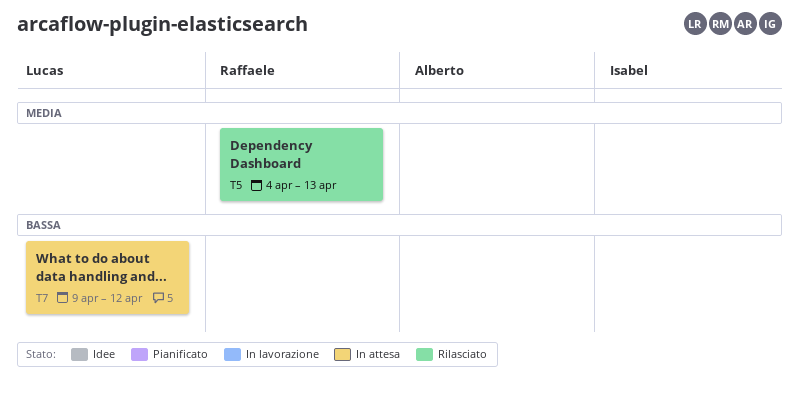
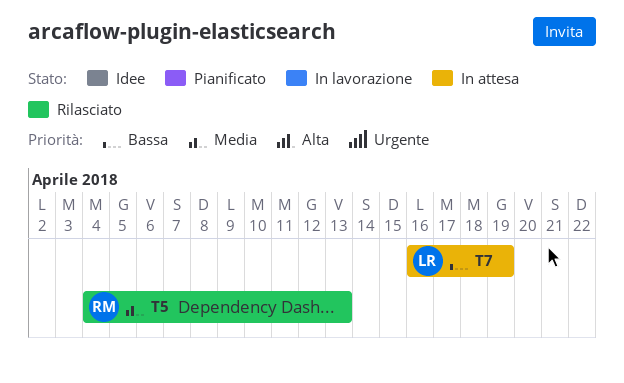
T7, start: Apr 9 -> Apr 16
T7, due: Apr 12 -> Apr 19

